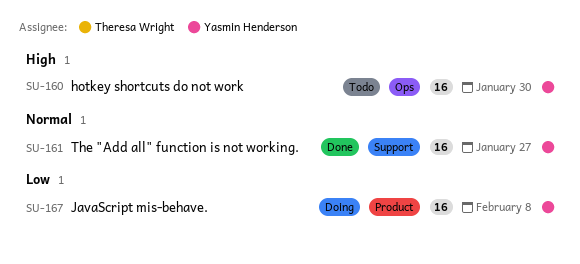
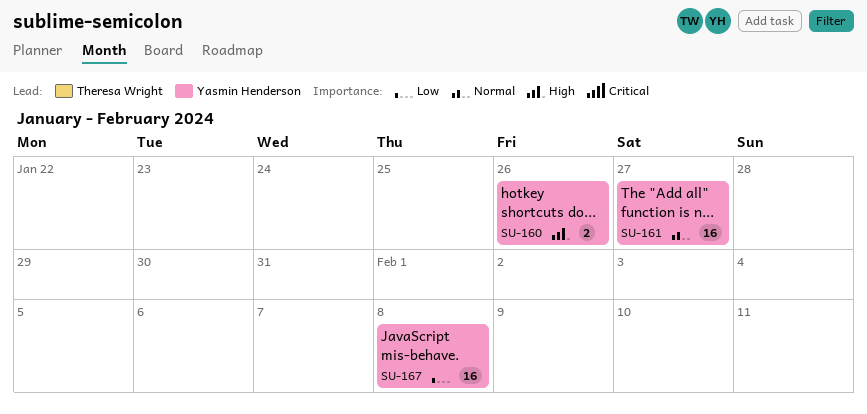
SU-160, estimate: 16 -> 2
SU-160, due: Jan 30 -> Jan 26

